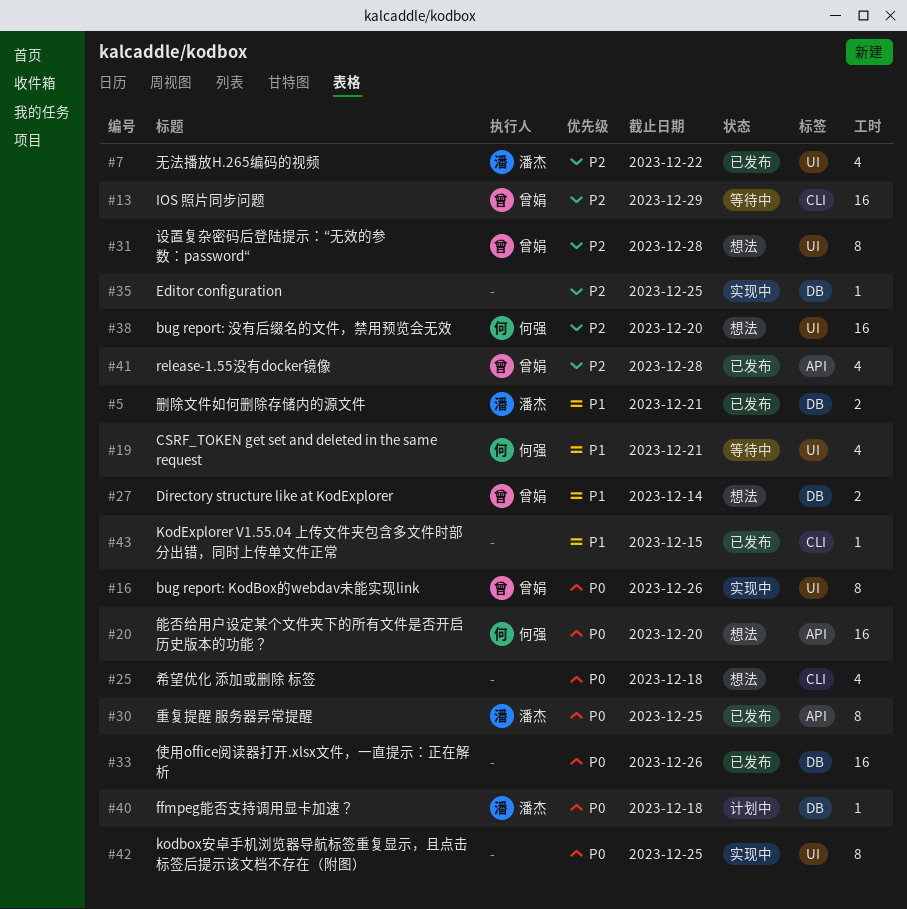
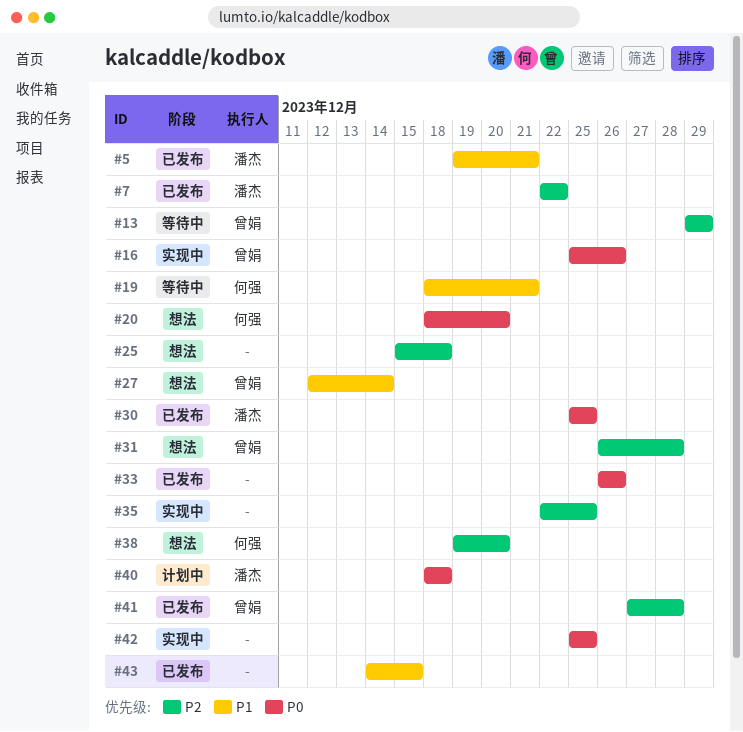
#25, priority: P0 -> P2

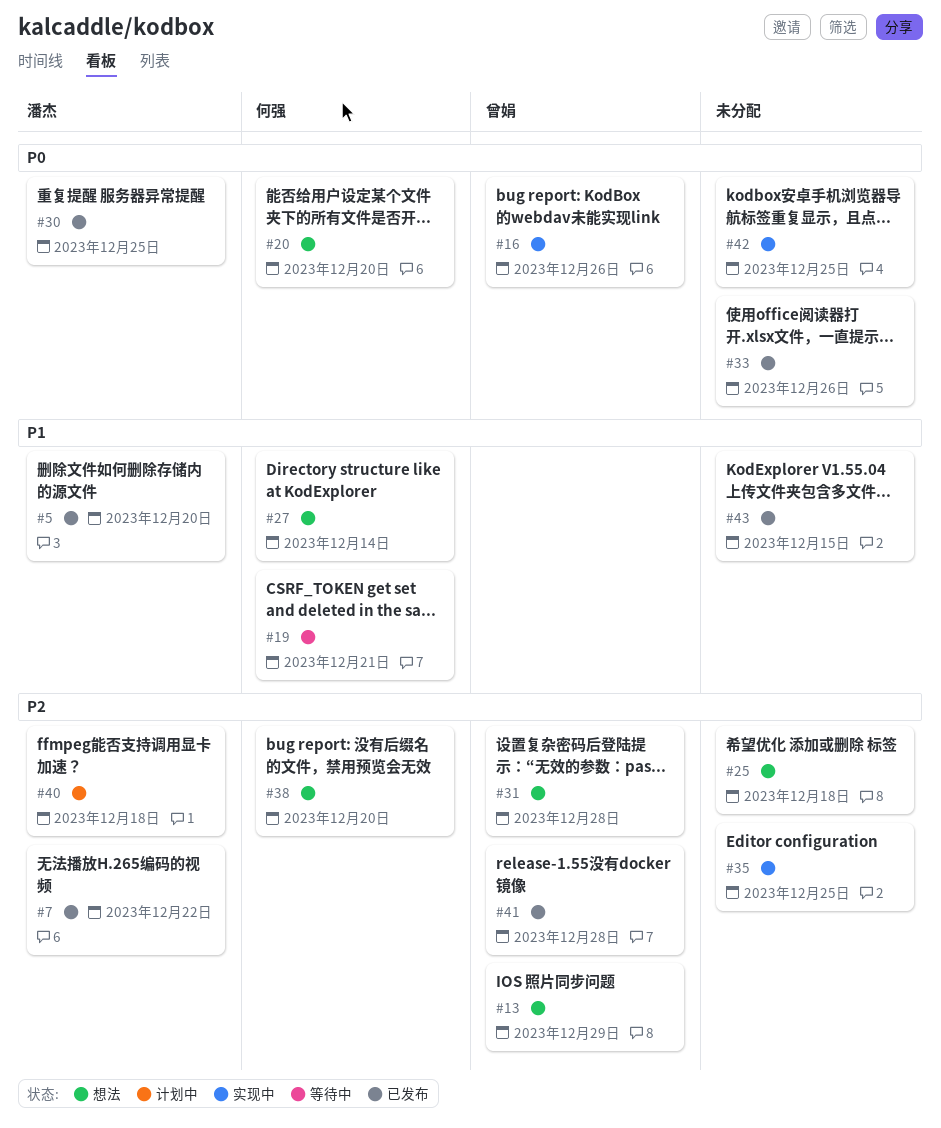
#5, due: Dec 21 -> Dec 20
#13, status: 等待中 -> 想法
#27, owner: 曾娟 -> 何强
#40, priority: P0 -> P2

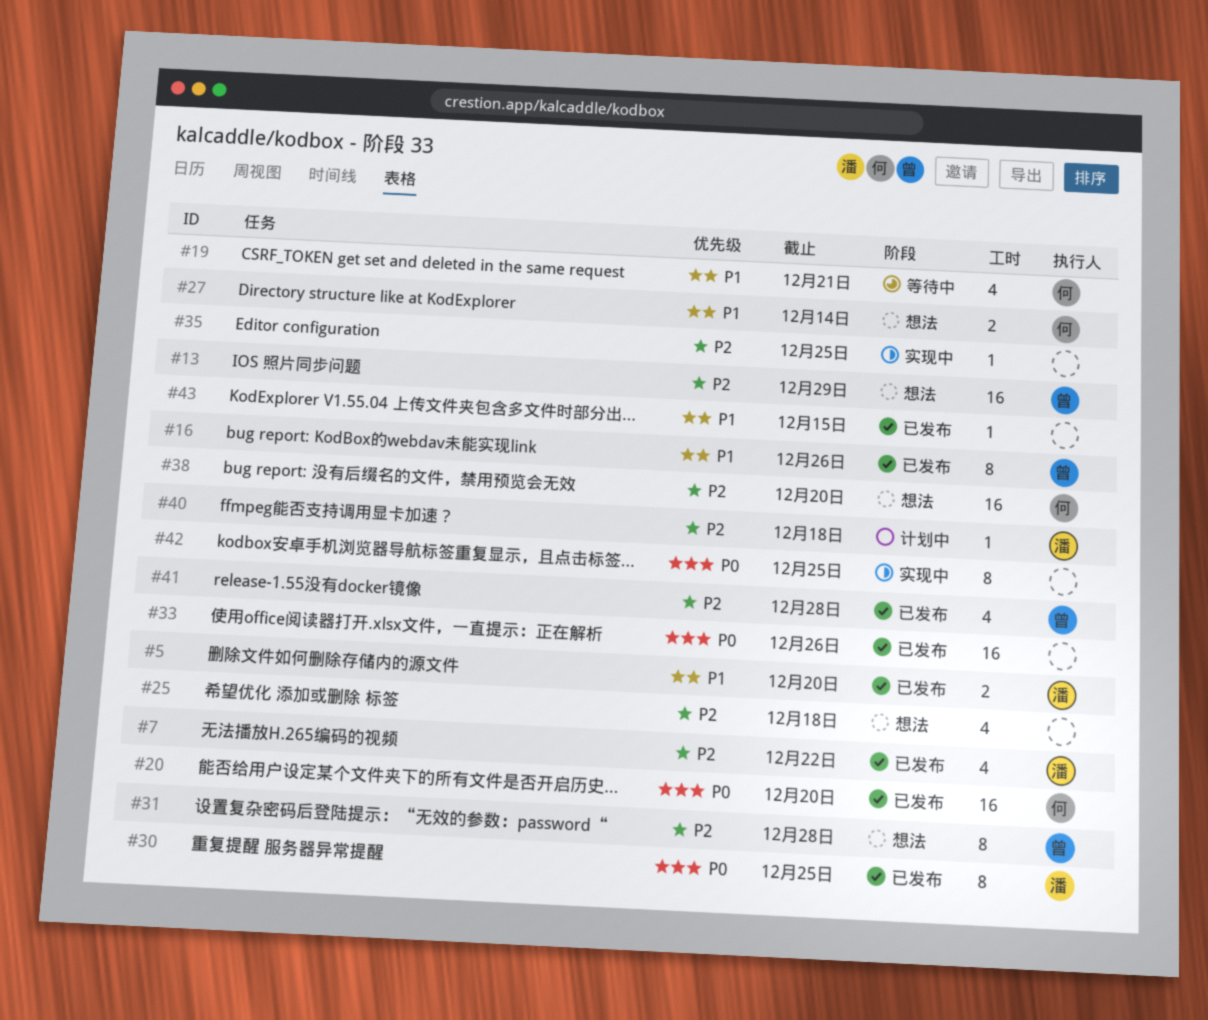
#16, status: 实现中 -> 已发布
#16, priority: P0 -> P1
#20, status: 想法 -> 已发布

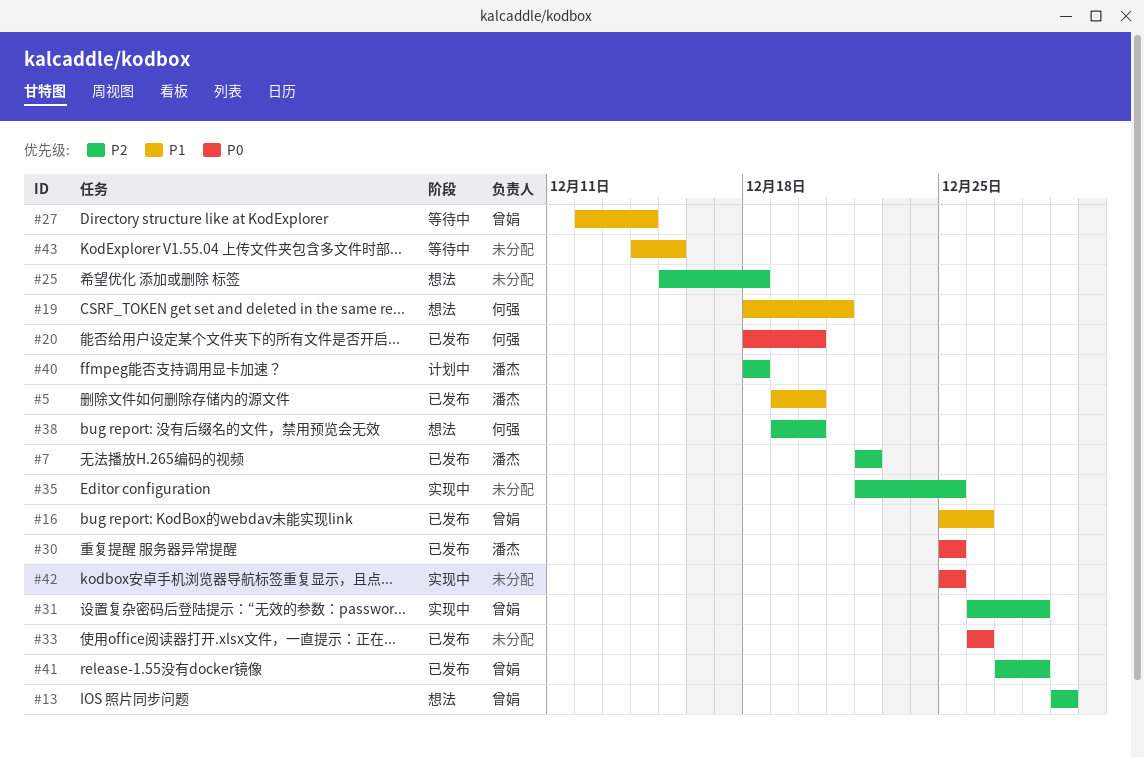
#19, status: 等待中 -> 想法
#27, status: 想法 -> 等待中
#27, owner: 何强 -> 曾娟
#31, status: 想法 -> 实现中
#43, status: 已发布 -> 等待中

